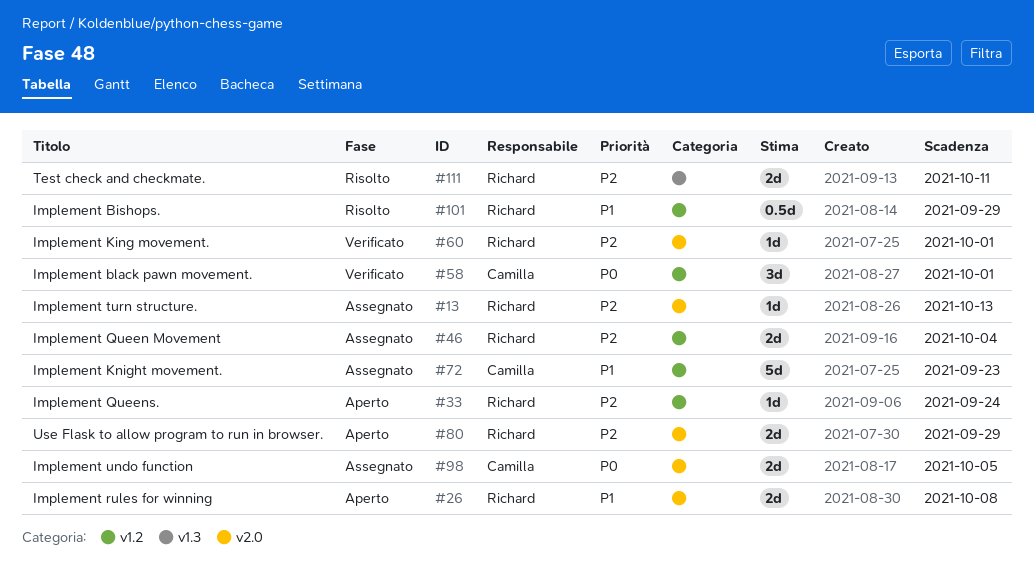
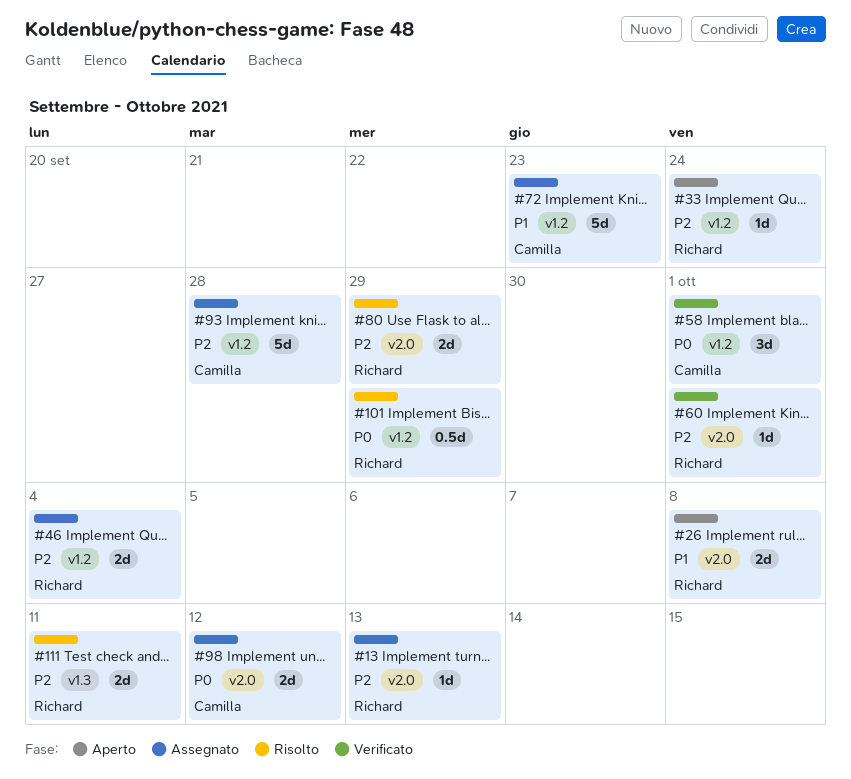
#80, status: Aperto -> Risolto
#93: none -> present
#98, due: Oct 5 -> Oct 12
#101, priority: P1 -> P0

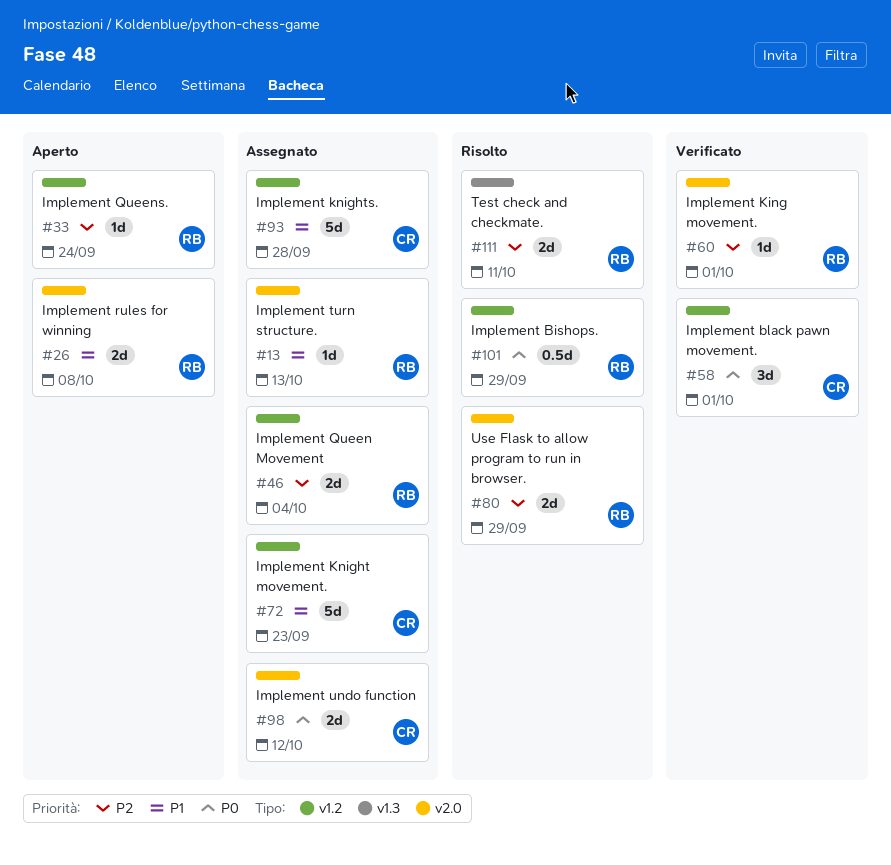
#13, priority: P2 -> P1
#93, priority: P2 -> P1

